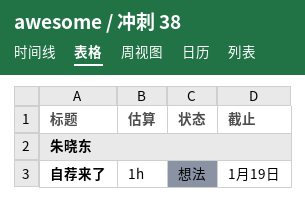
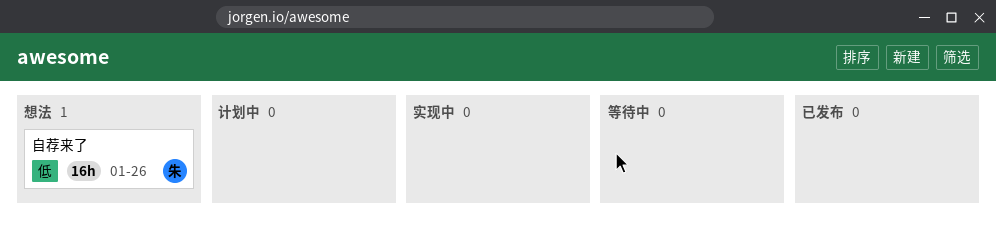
自荐来了, estimate: 1h -> 16h
自荐来了, due: Jan 19 -> Jan 26

